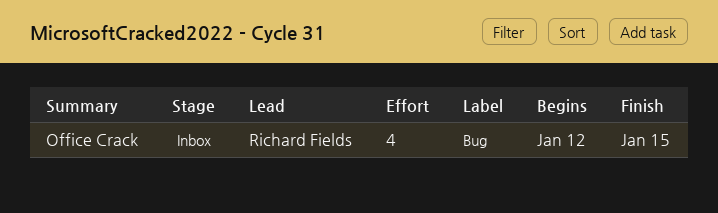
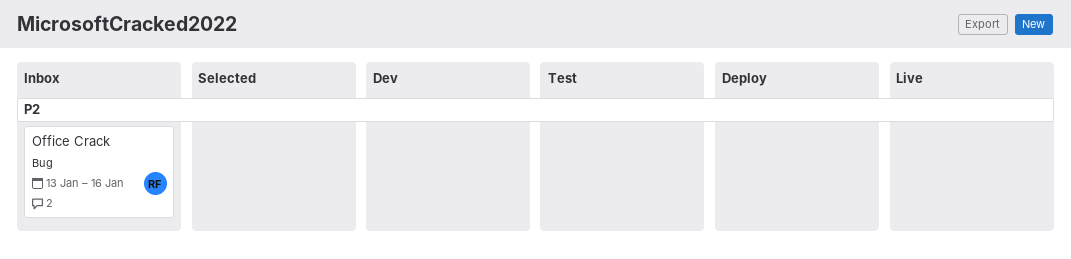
Office Crack, start: Jan 12 -> Jan 13
Office Crack, due: Jan 15 -> Jan 16

